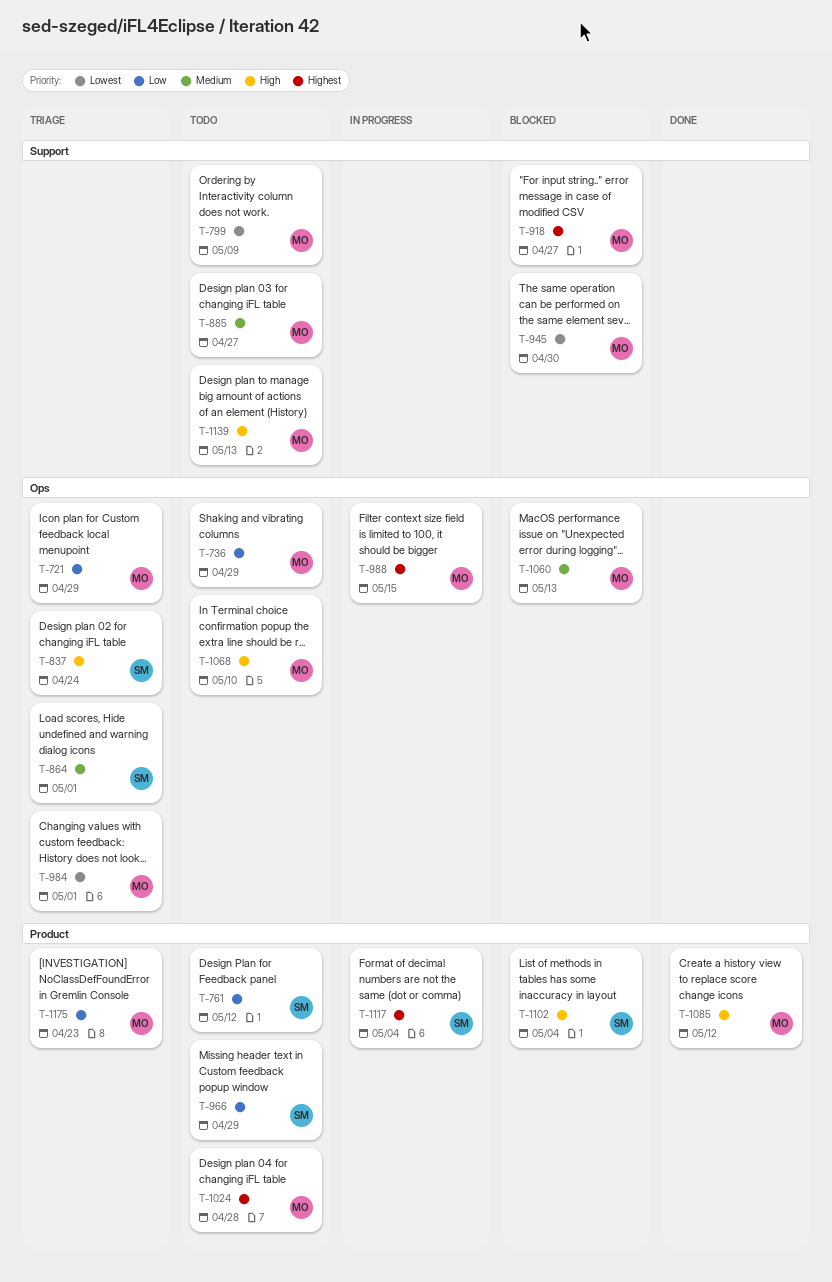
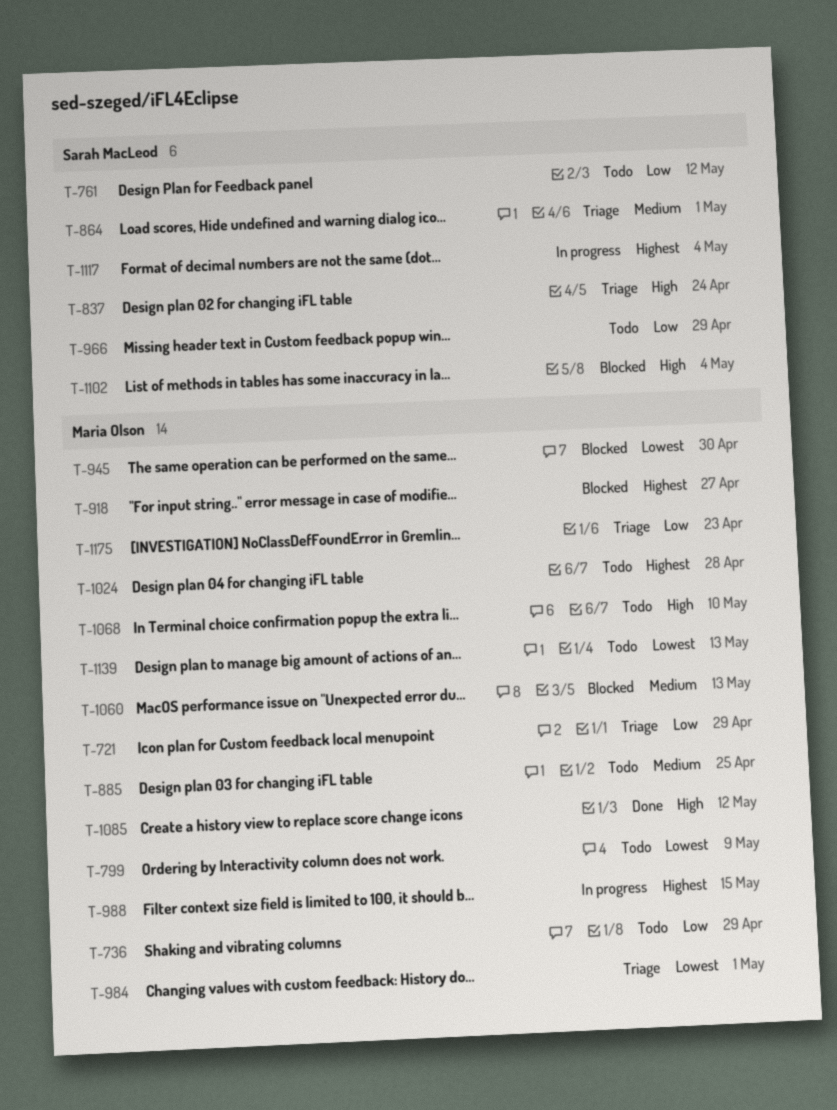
T-885, due: Apr 27 -> Apr 25
T-1139, priority: High -> Lowest

